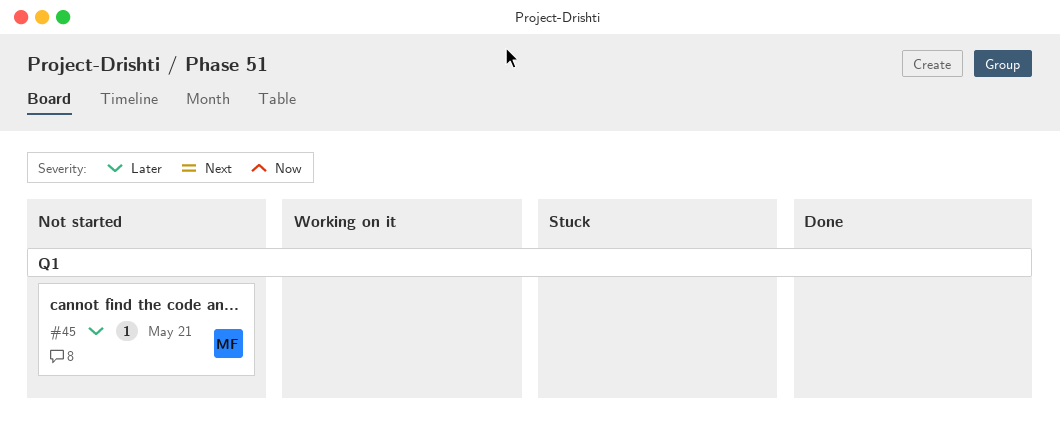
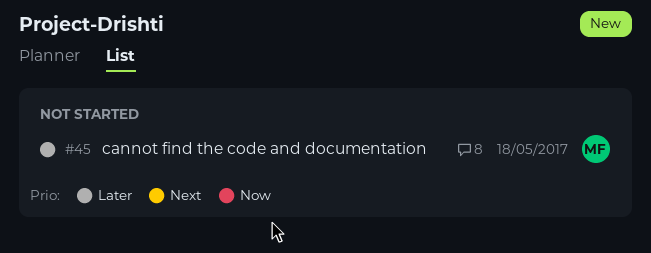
#45, due: May 21 -> May 18

